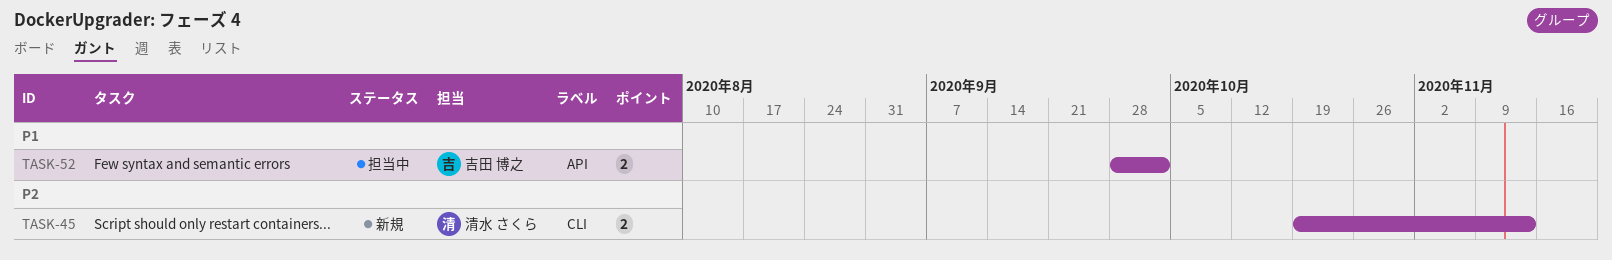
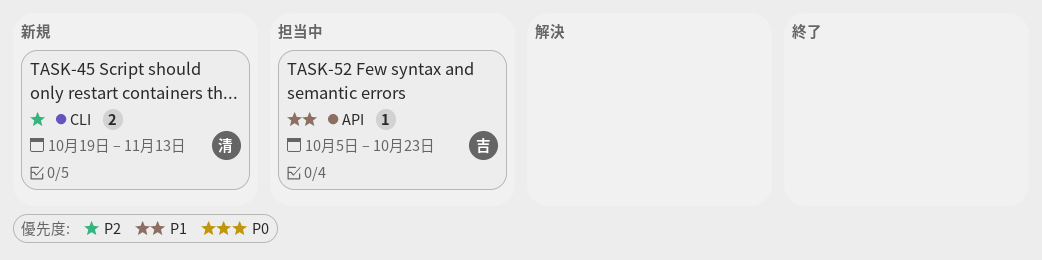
TASK-52, estimate: 2 -> 1
TASK-52, start: Sep 28 -> Oct 5
TASK-52, due: Oct 2 -> Oct 23

